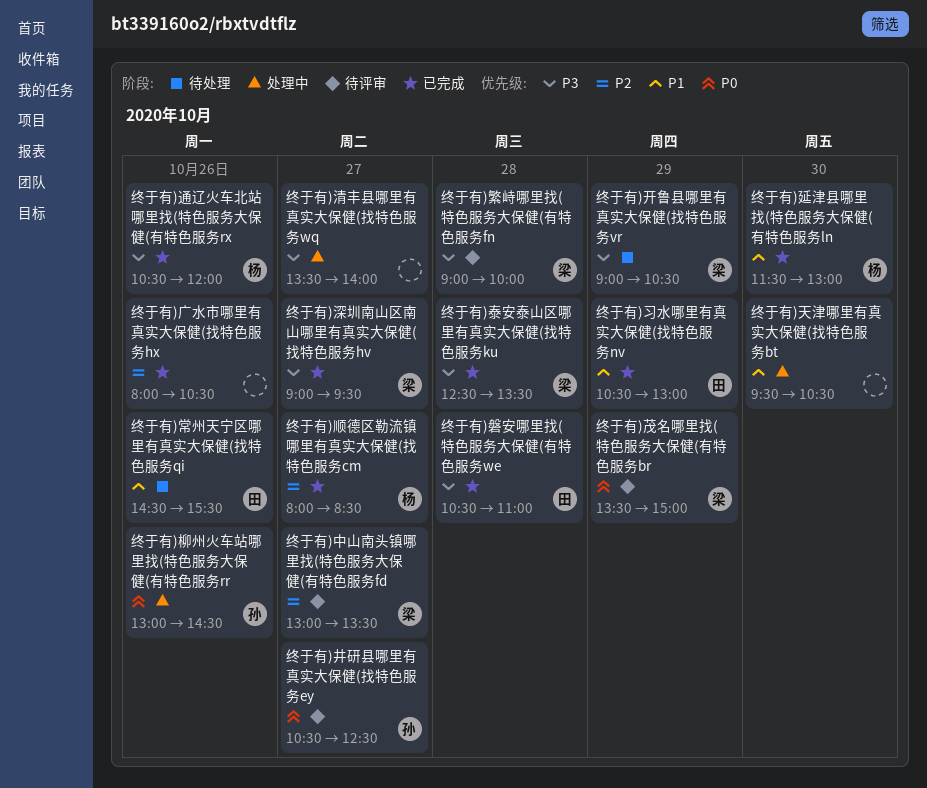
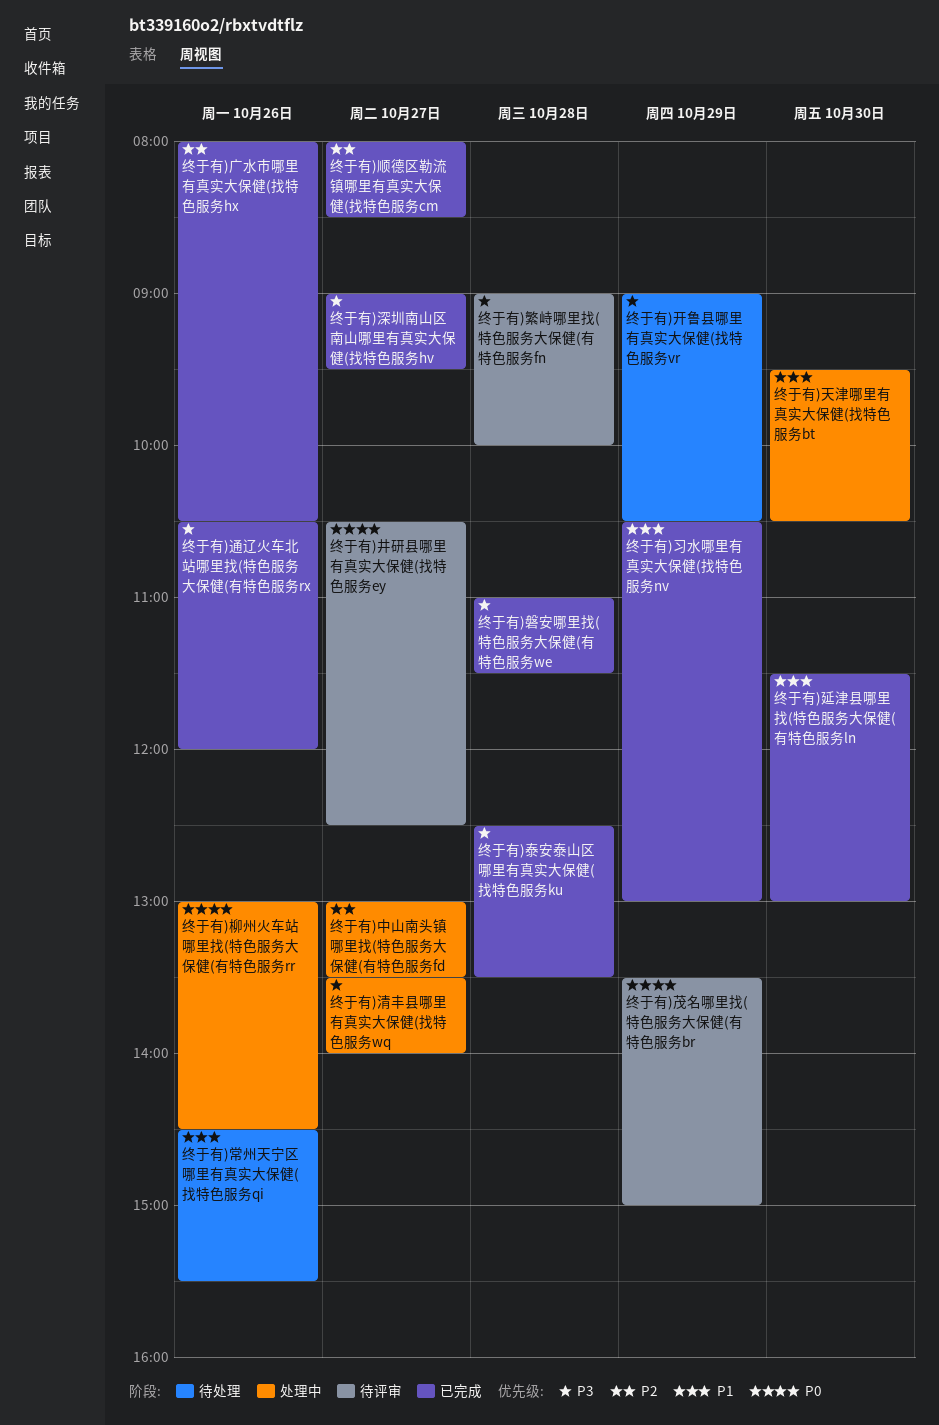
终于有)中山南头镇哪里找(特色服务大保健(有特色服务fd, status: 待评审 -> 处理中
终于有)磐安哪里找(特色服务大保健(有特色服务we, begins: 10:30 -> 11:00
终于有)磐安哪里找(特色服务大保健(有特色服务we, ends: 11:00 -> 11:30

